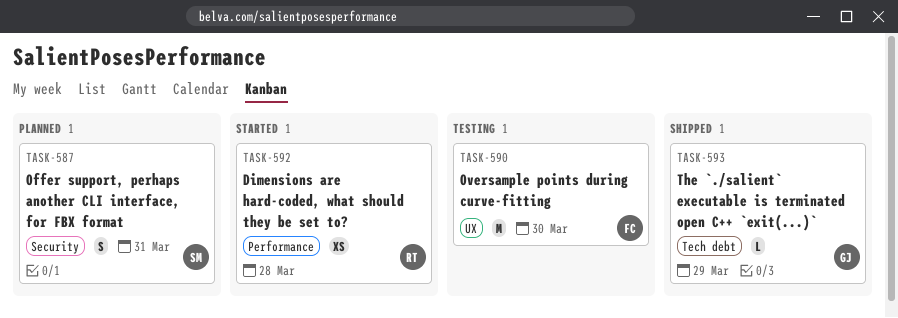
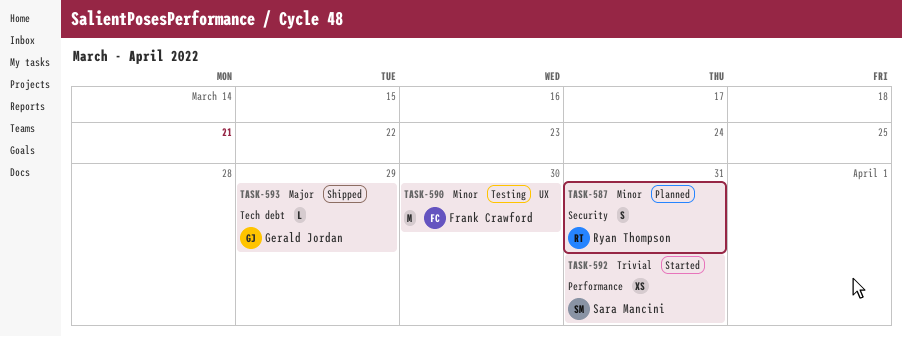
TASK-587, owner: Sara Mancini -> Ryan Thompson
TASK-592, owner: Ryan Thompson -> Sara Mancini
TASK-592, due: Mar 28 -> Mar 31

